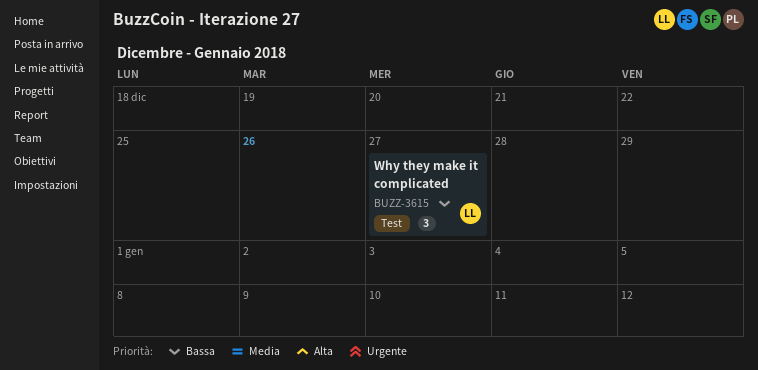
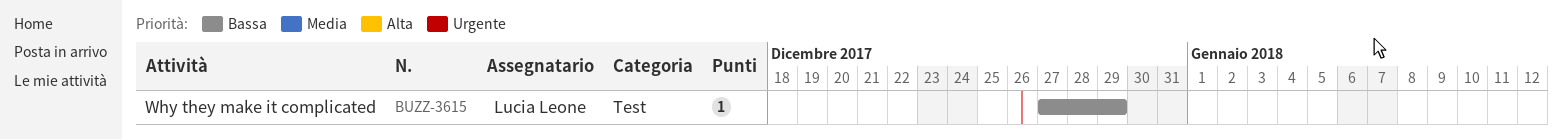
BUZZ-3615, estimate: 3 -> 1
BUZZ-3615, due: Dec 27 -> Dec 29

